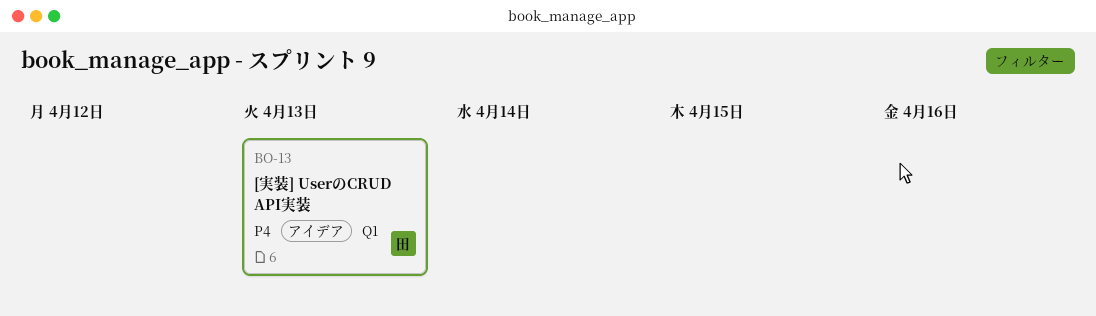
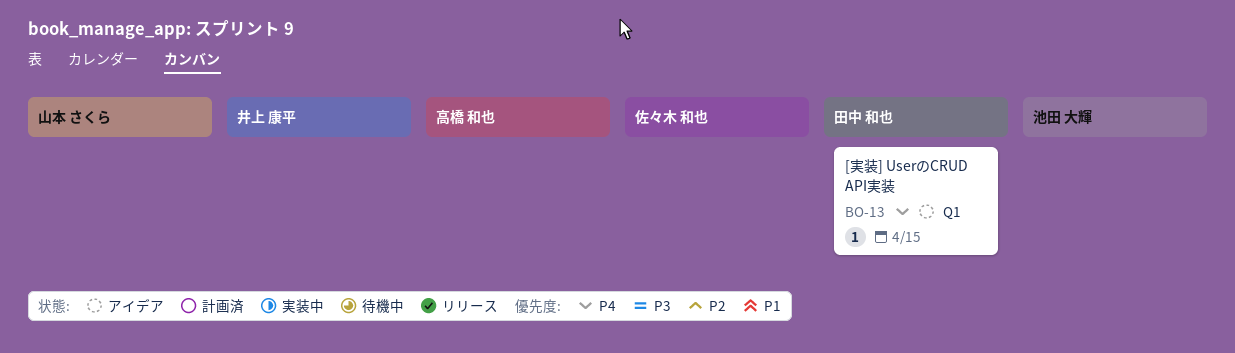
BO-13, due: Apr 13 -> Apr 15

